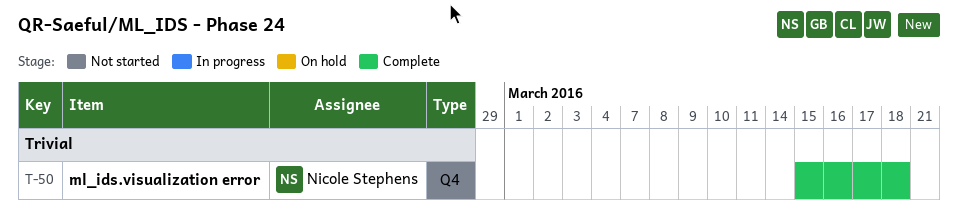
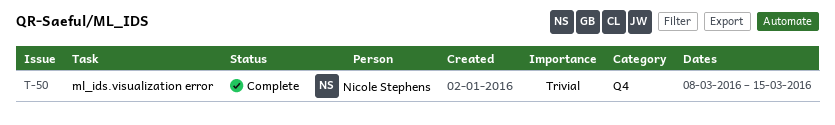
T-50, start: Mar 15 -> Mar 8
T-50, due: Mar 18 -> Mar 15

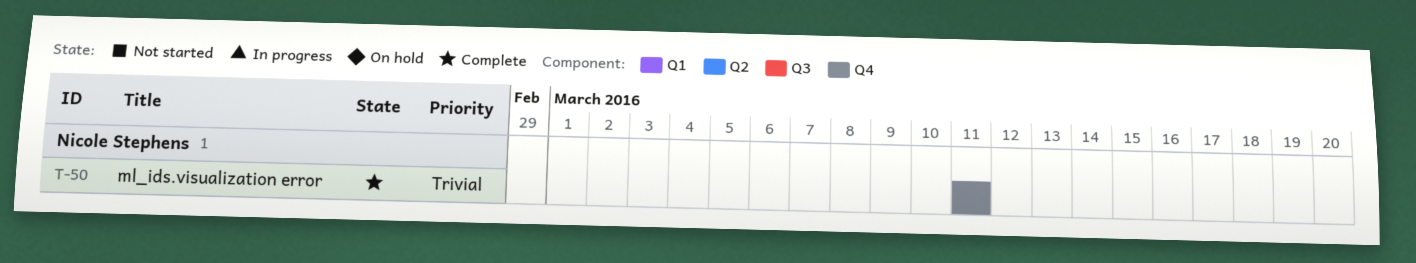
T-50, start: Mar 8 -> Mar 11
T-50, due: Mar 15 -> Mar 11

